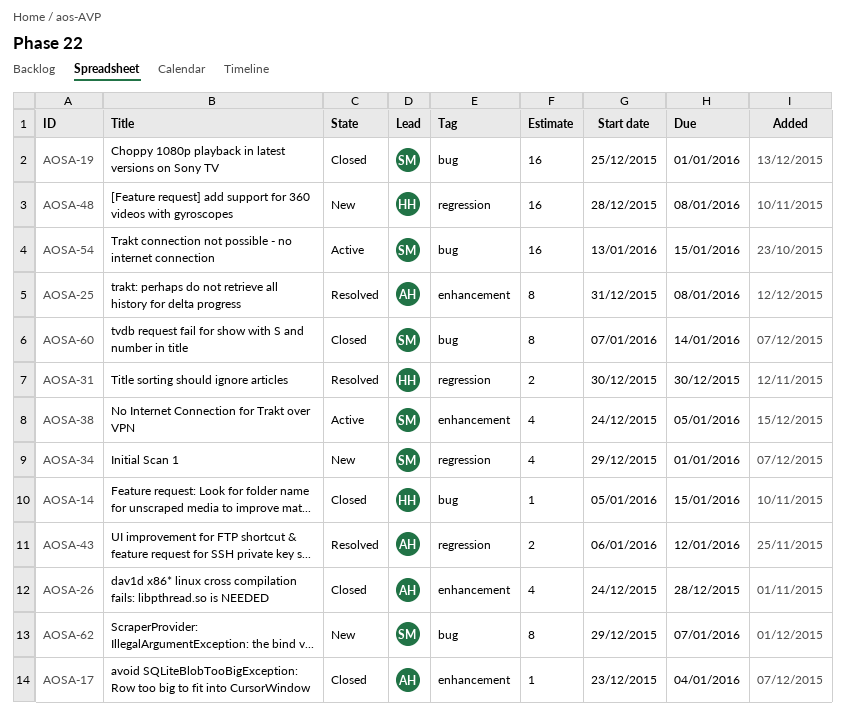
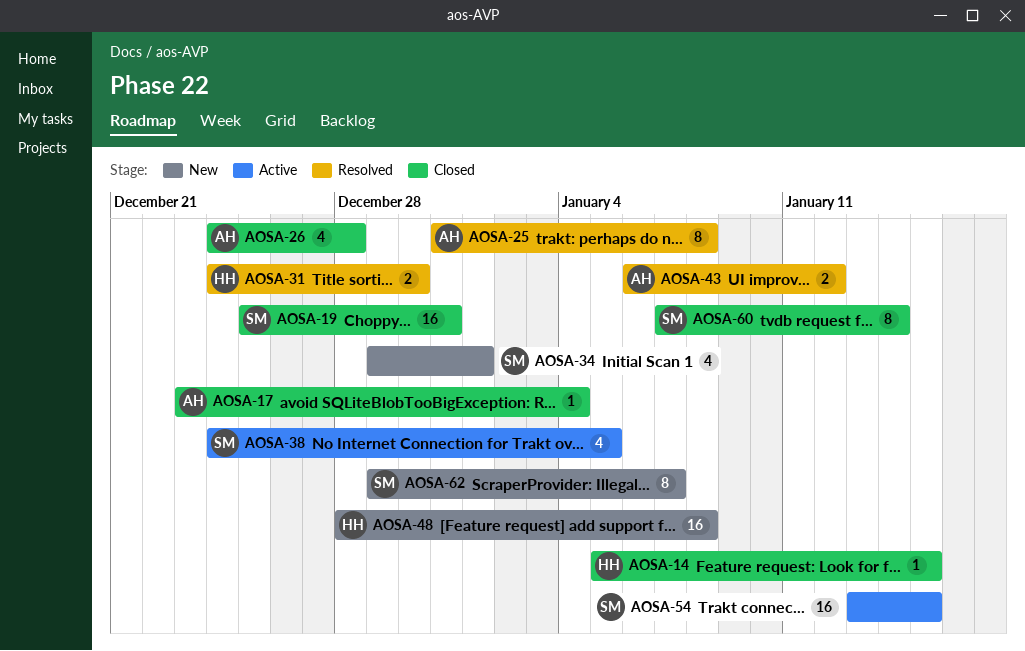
AOSA-19, due: Jan 1 -> Dec 31
AOSA-31, start: Dec 30 -> Dec 24

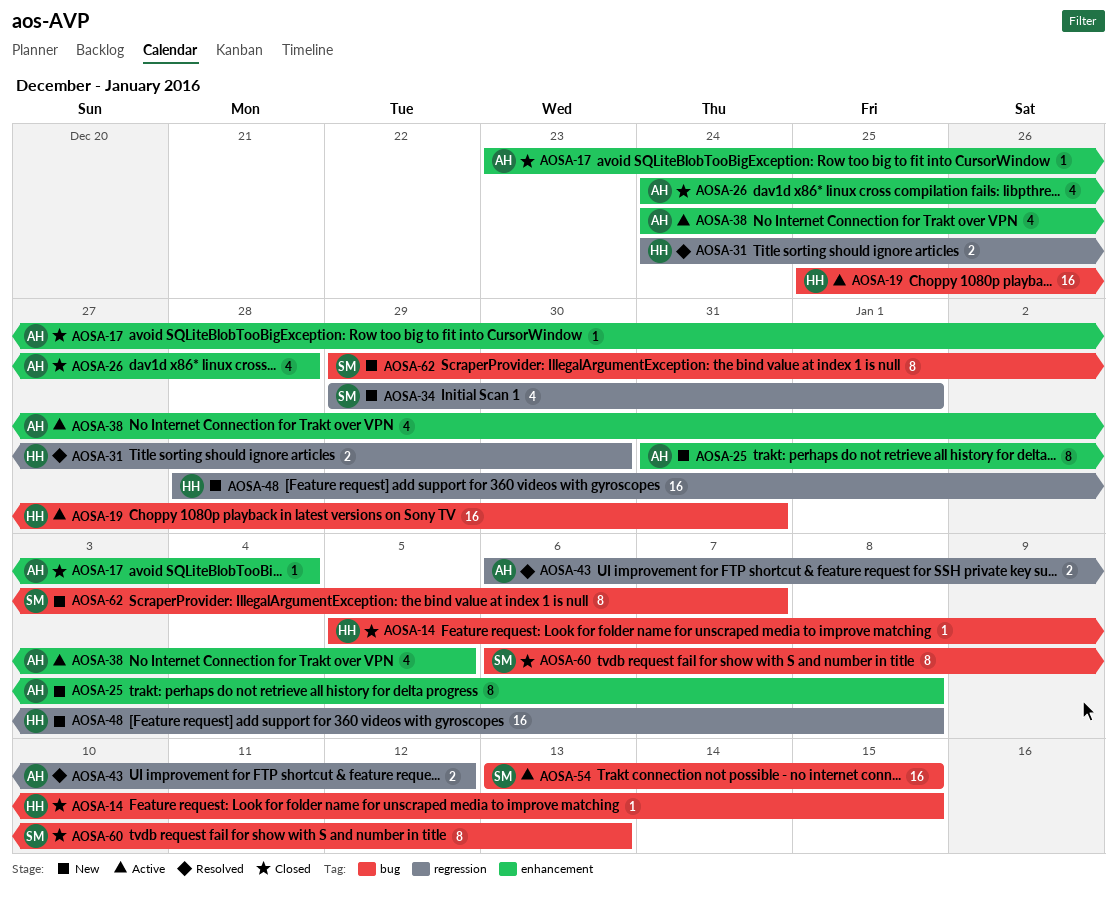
AOSA-19, status: Closed -> Active
AOSA-19, owner: SM -> HH
AOSA-25, status: Resolved -> New
AOSA-38, owner: SM -> AH
AOSA-60, start: Jan 7 -> Jan 6
AOSA-60, due: Jan 14 -> Jan 13

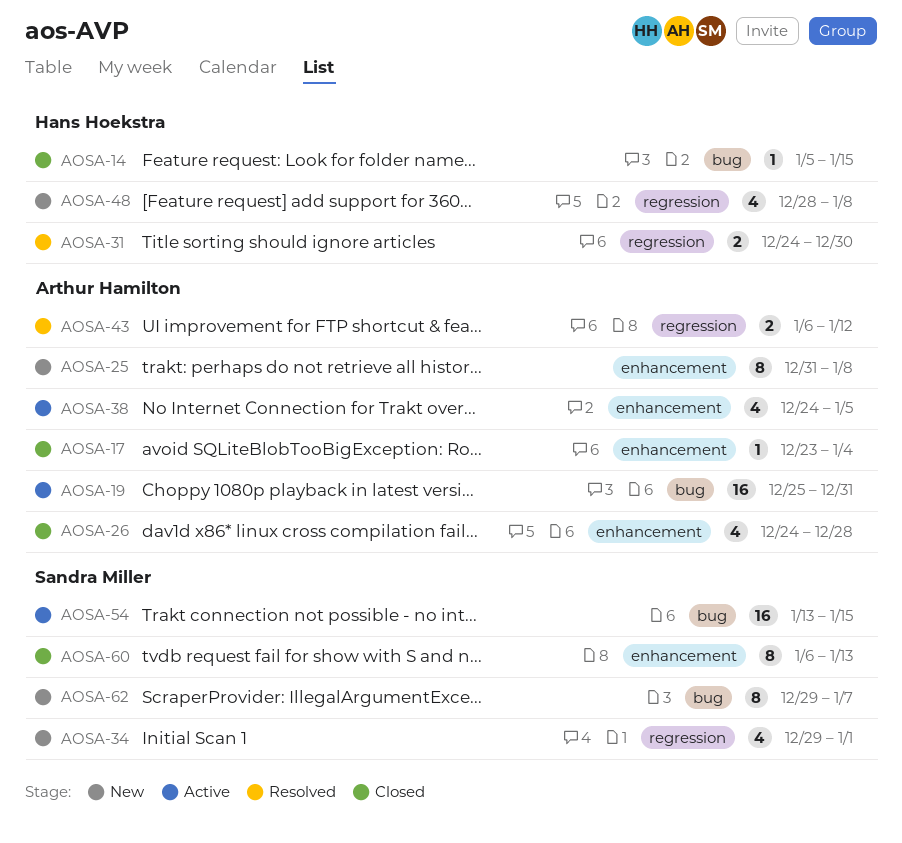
AOSA-19, owner: Hans Hoekstra -> Arthur Hamilton
AOSA-48, estimate: 16 -> 4
AOSA-60, label: bug -> enhancement

